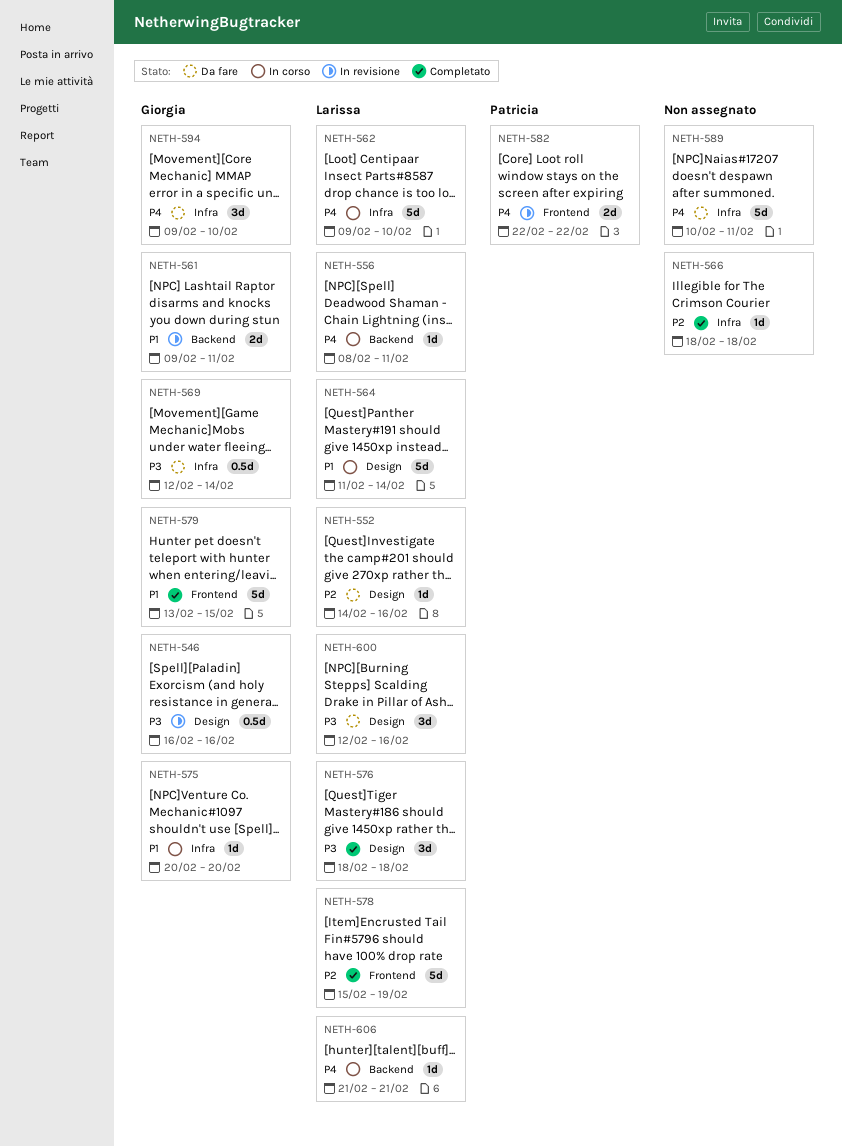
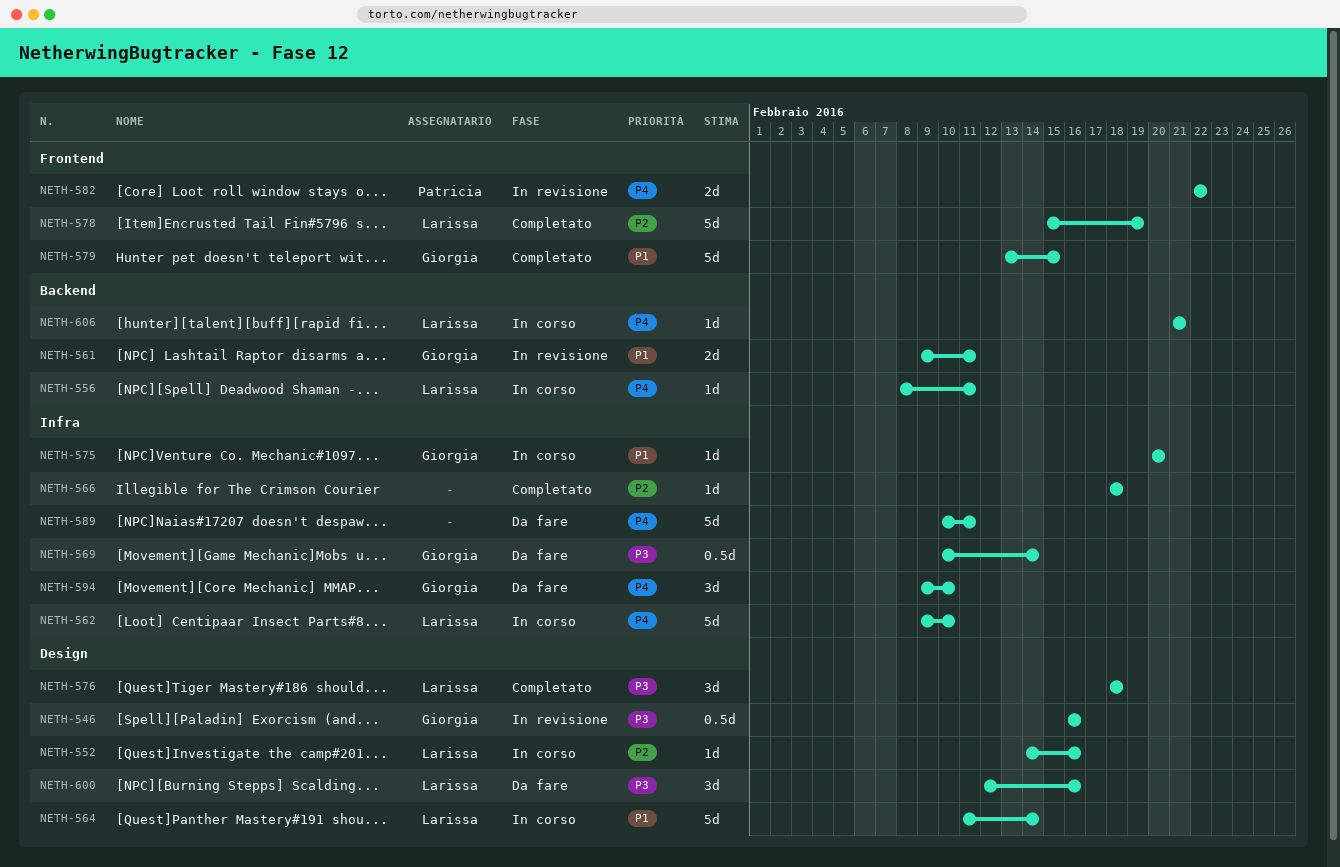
NETH-552, status: Da fare -> In corso
NETH-569, start: Feb 12 -> Feb 10

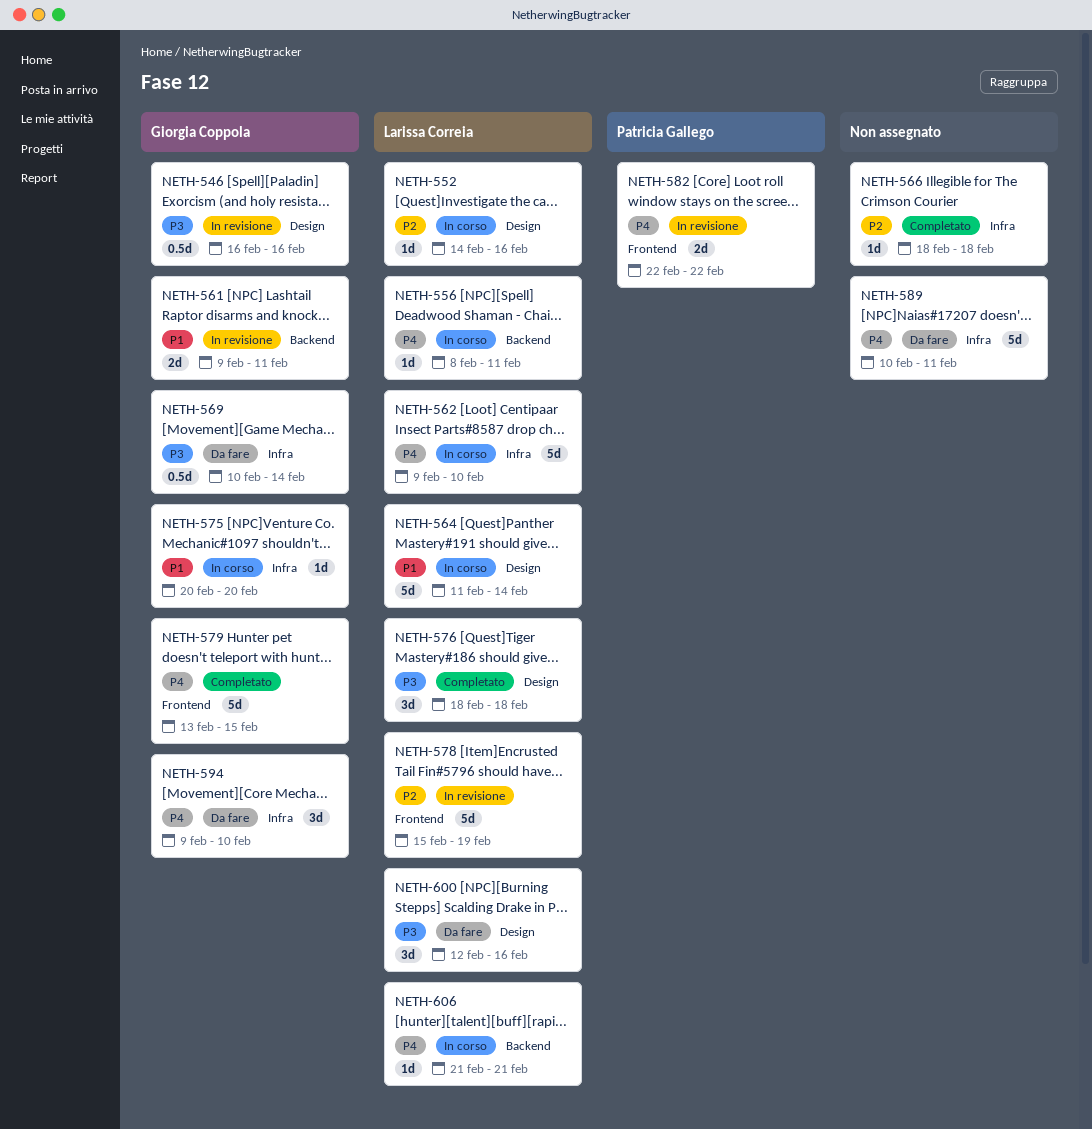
NETH-578, status: Completato -> In revisione
NETH-579, priority: P1 -> P4

